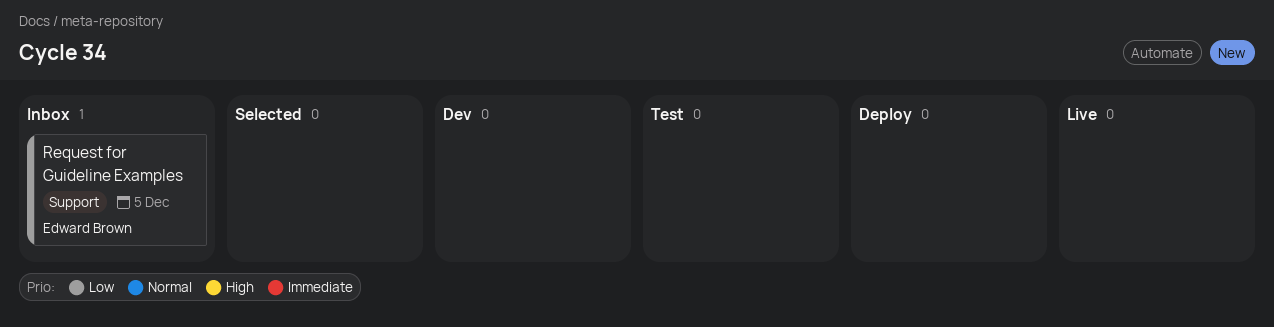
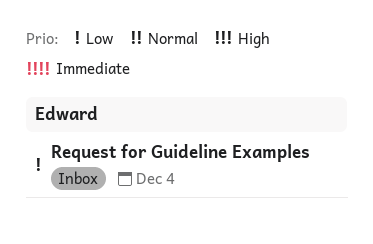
Request for Guideline Examples, due: Dec 5 -> Dec 4

